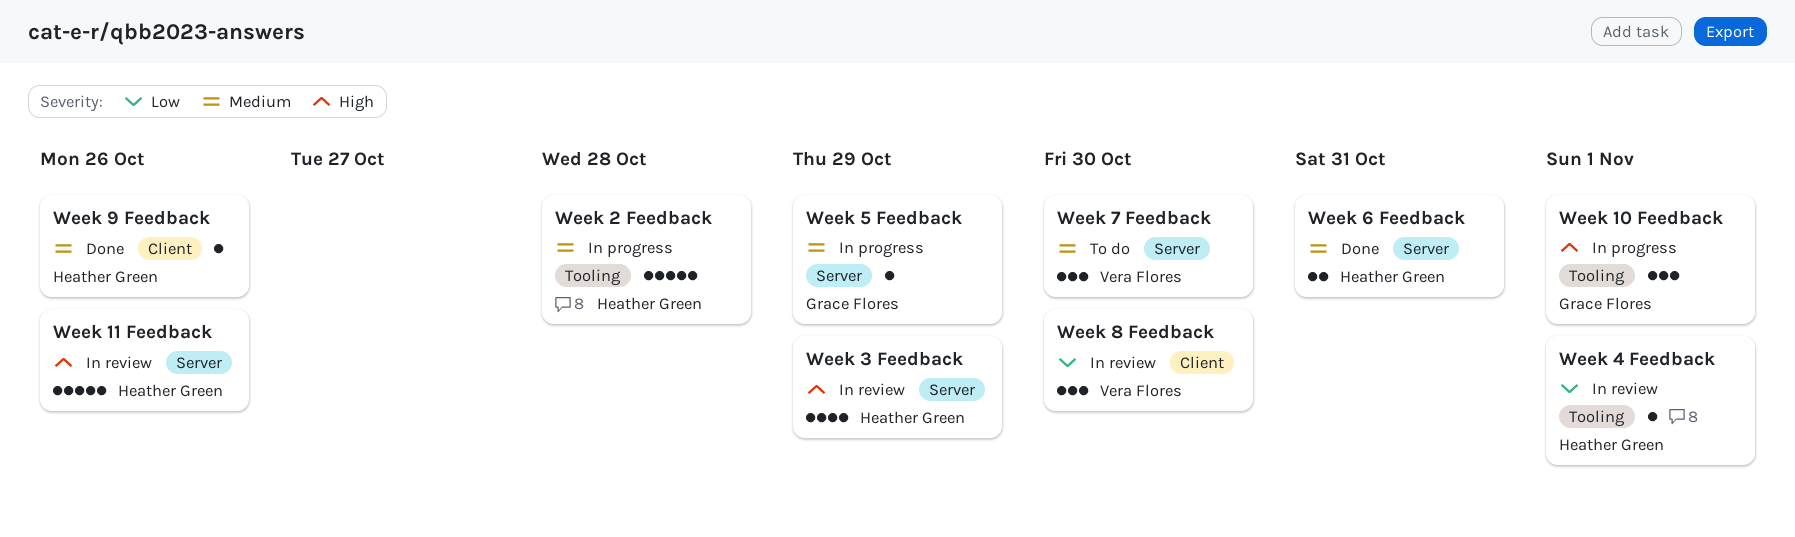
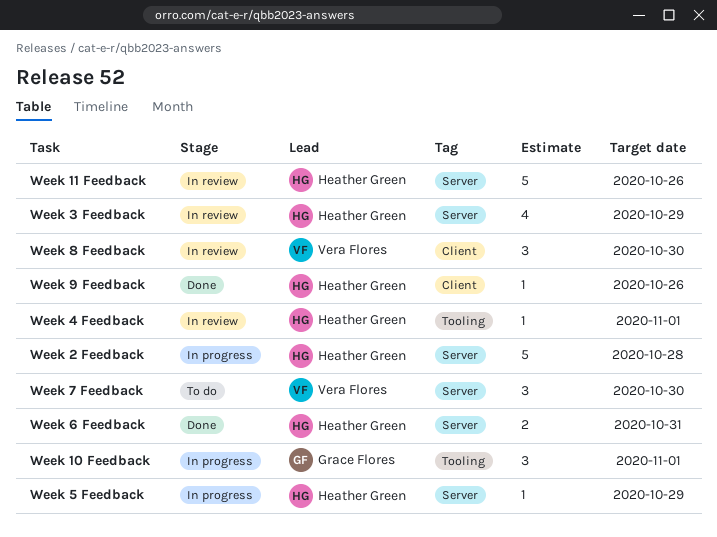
Week 2 Feedback, label: Tooling -> Server
Week 5 Feedback, owner: Grace Flores -> Heather Green

